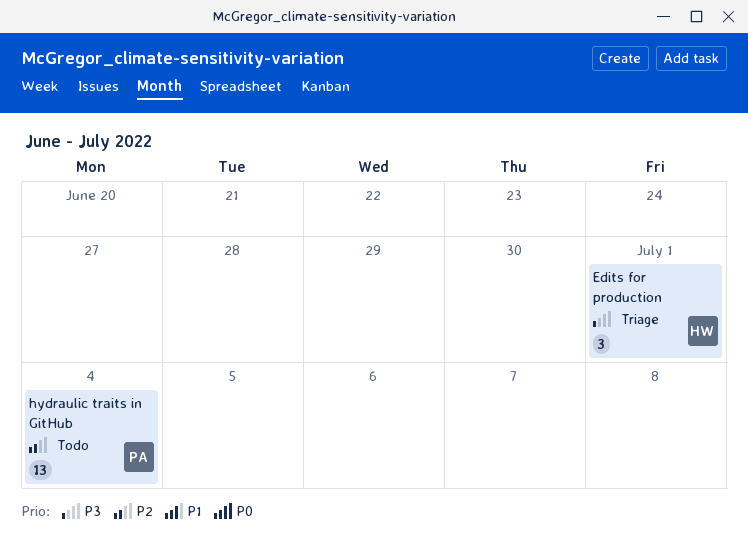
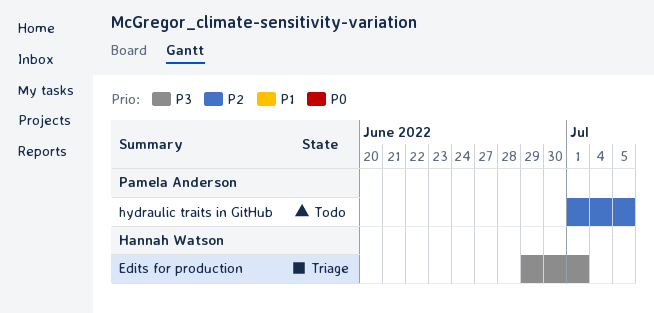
hydraulic traits in GitHub, due: Jul 4 -> Jul 5

